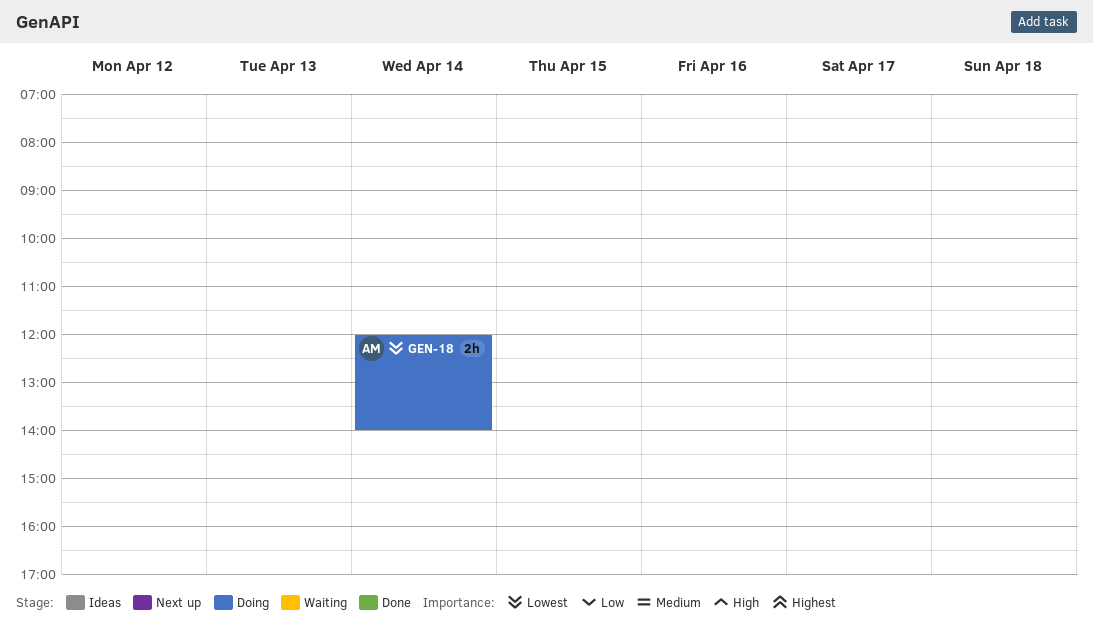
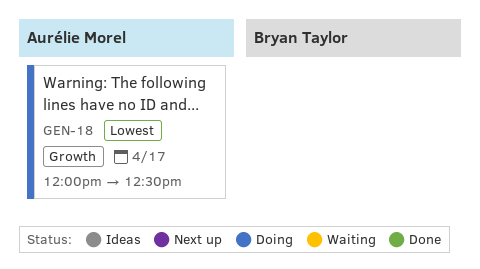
GEN-18, day: Apr 14 -> Apr 17
GEN-18, ends: 14:00 -> 12:30

